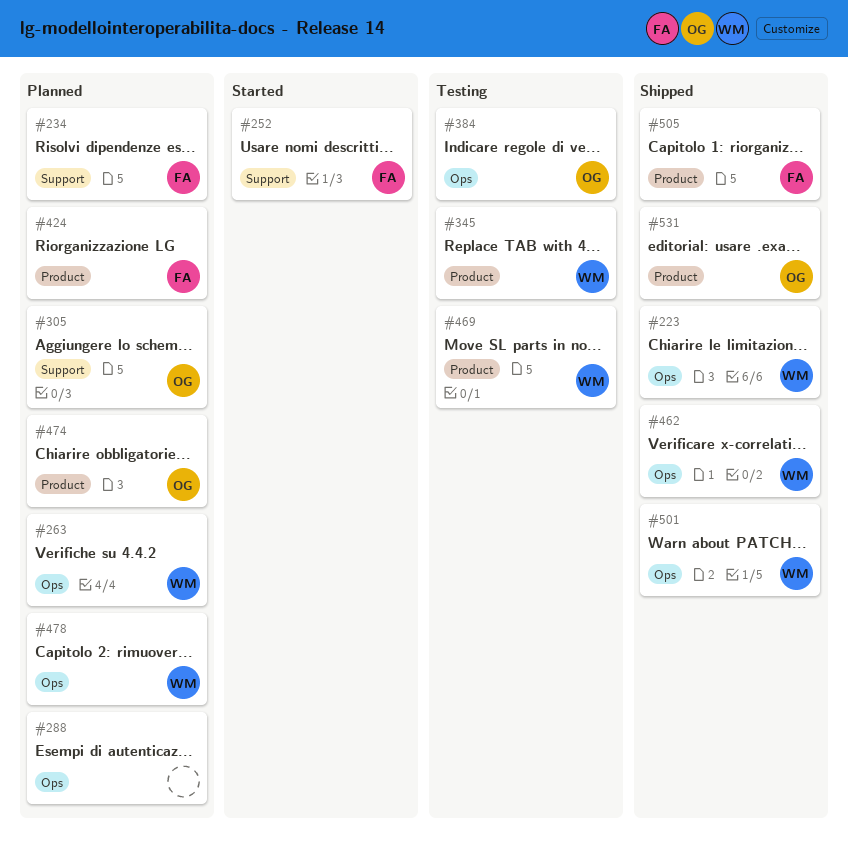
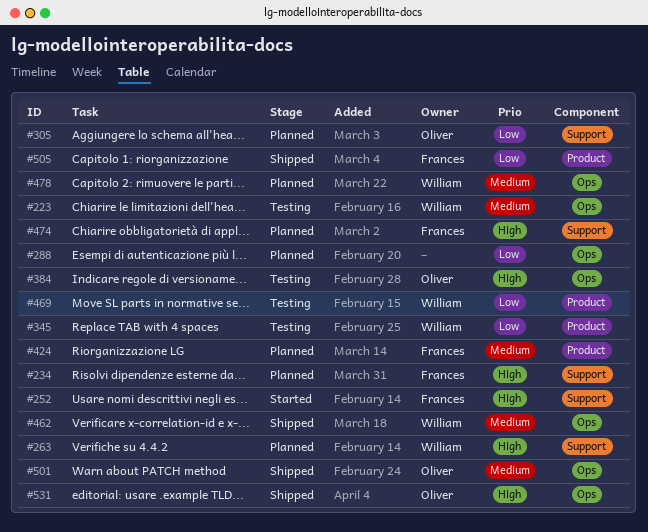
#223, status: Shipped -> Testing
#263, label: Ops -> Support
#474, owner: Oliver -> Frances
#474, label: Product -> Support
#501, owner: William -> Oliver
#531, label: Product -> Ops

